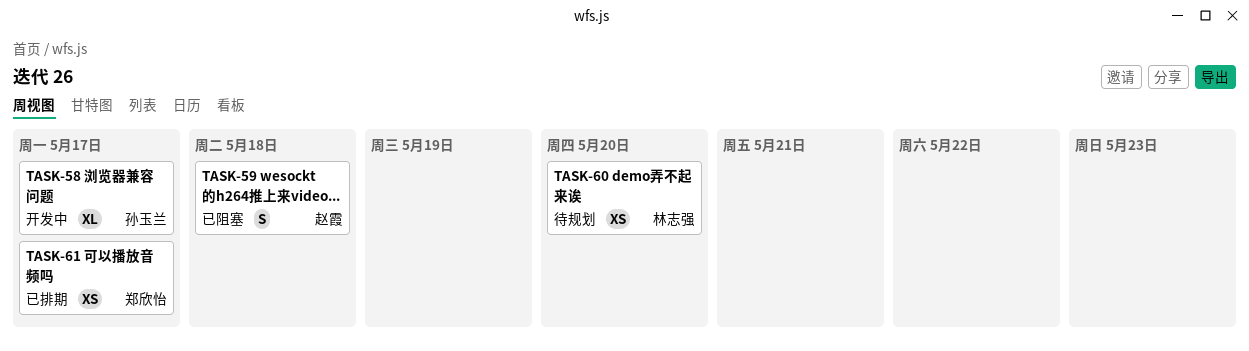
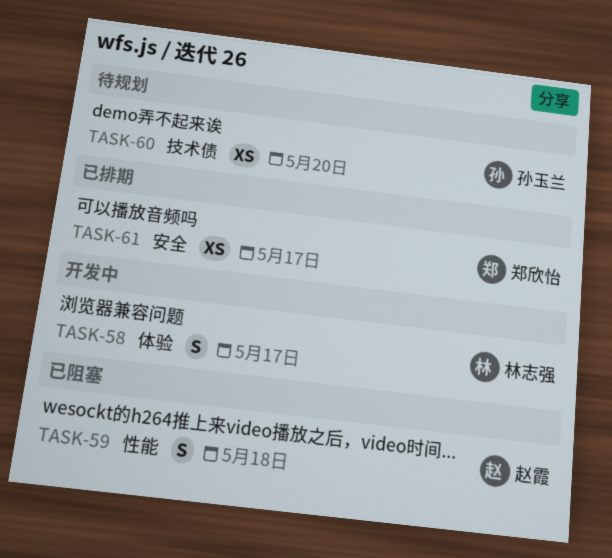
TASK-58, owner: 孙玉兰 -> 林志强
TASK-58, estimate: XL -> S
TASK-60, owner: 林志强 -> 孙玉兰

